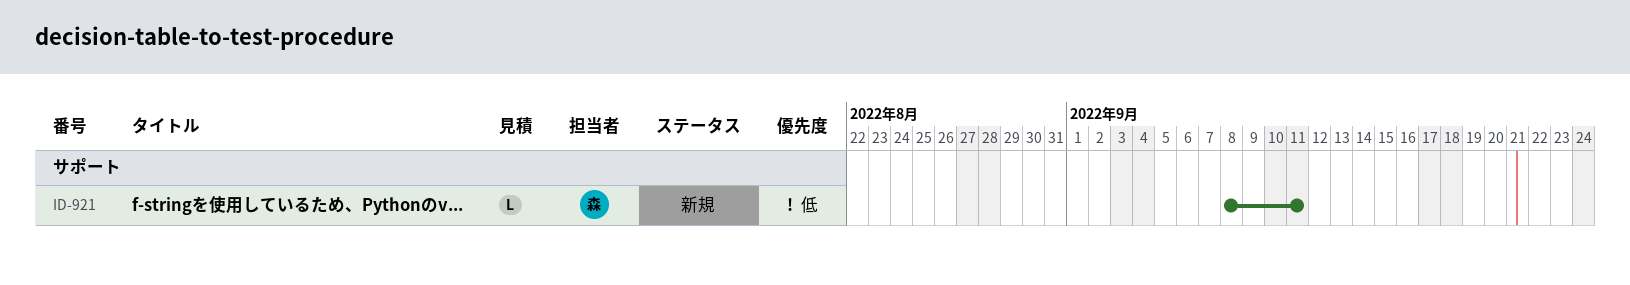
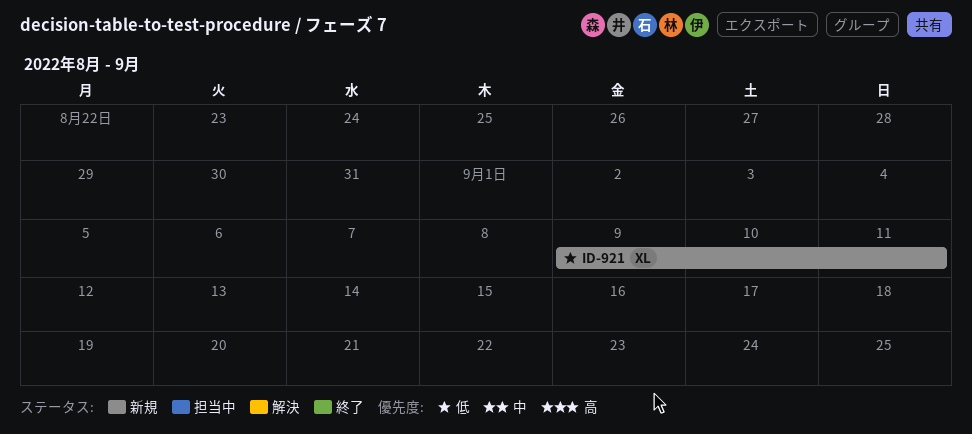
ID-921, estimate: L -> XL
ID-921, start: Sep 8 -> Sep 9

